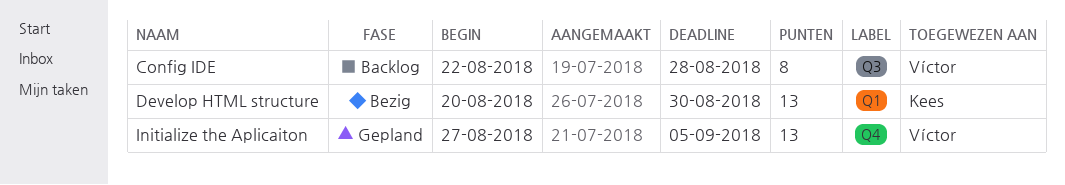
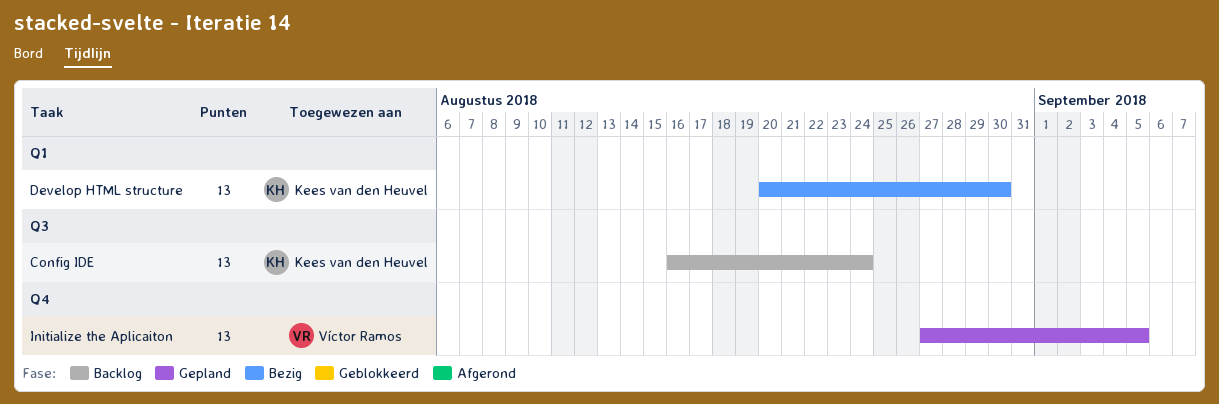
Config IDE, owner: Víctor Ramos -> Kees van den Heuvel
Config IDE, estimate: 8 -> 13
Config IDE, start: Aug 22 -> Aug 16
Config IDE, due: Aug 28 -> Aug 24

